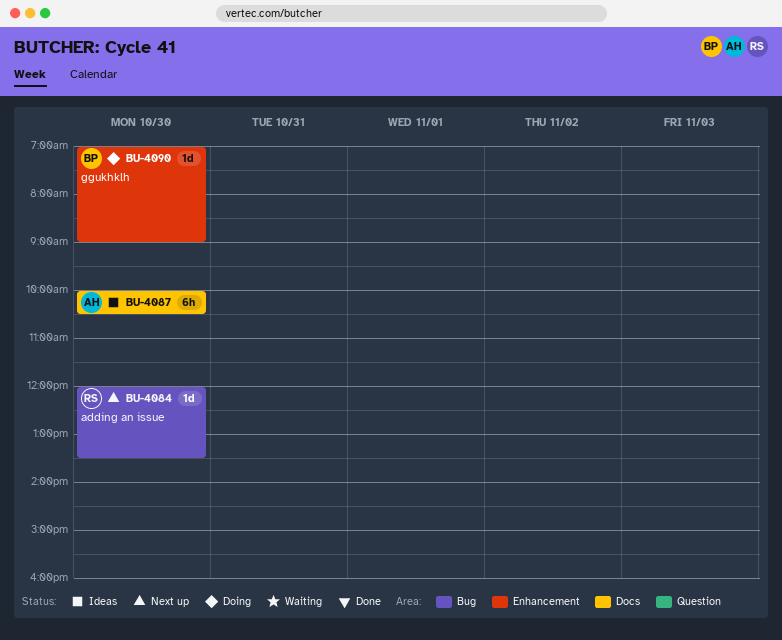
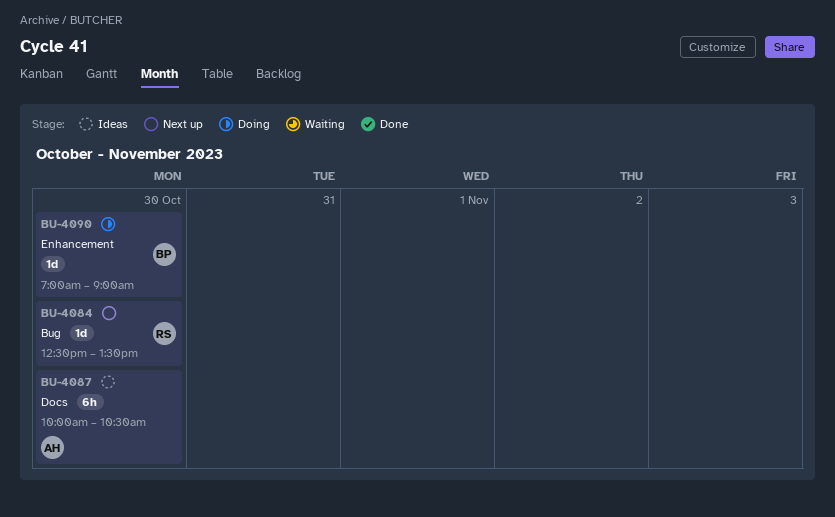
BU-4084, begins: 12:00 -> 12:30

